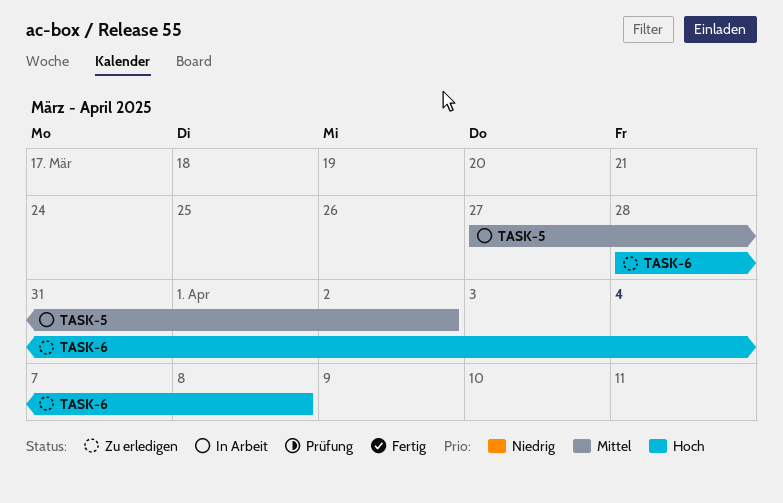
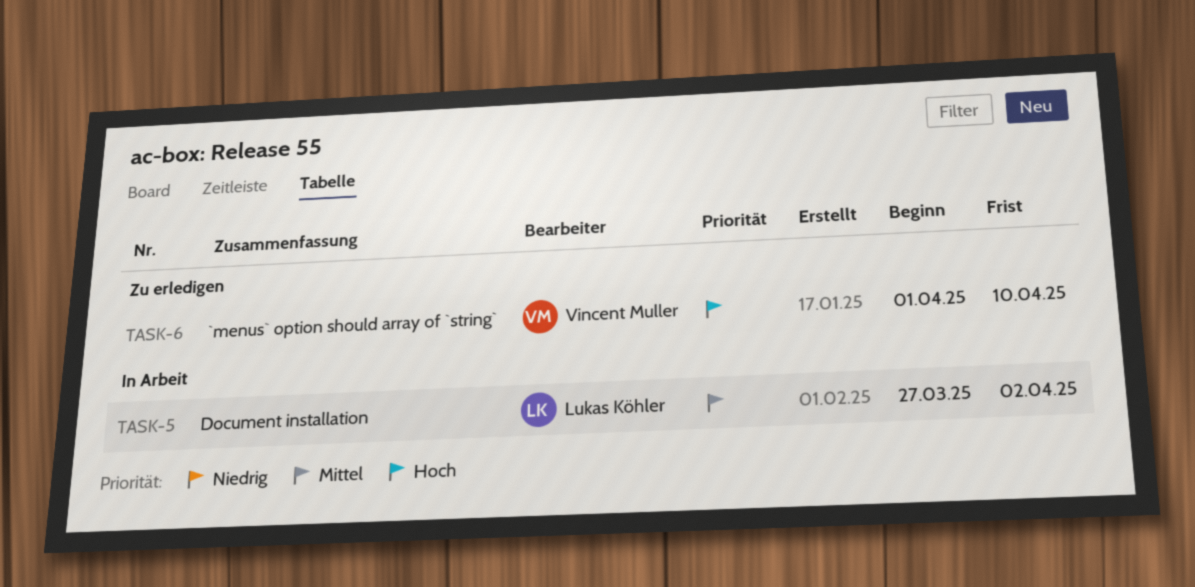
TASK-6, start: Mar 28 -> Apr 1
TASK-6, due: Apr 8 -> Apr 10

